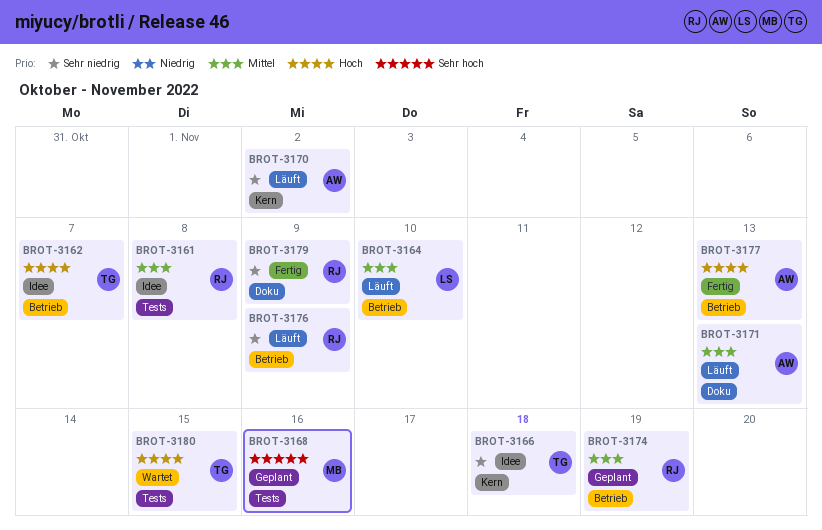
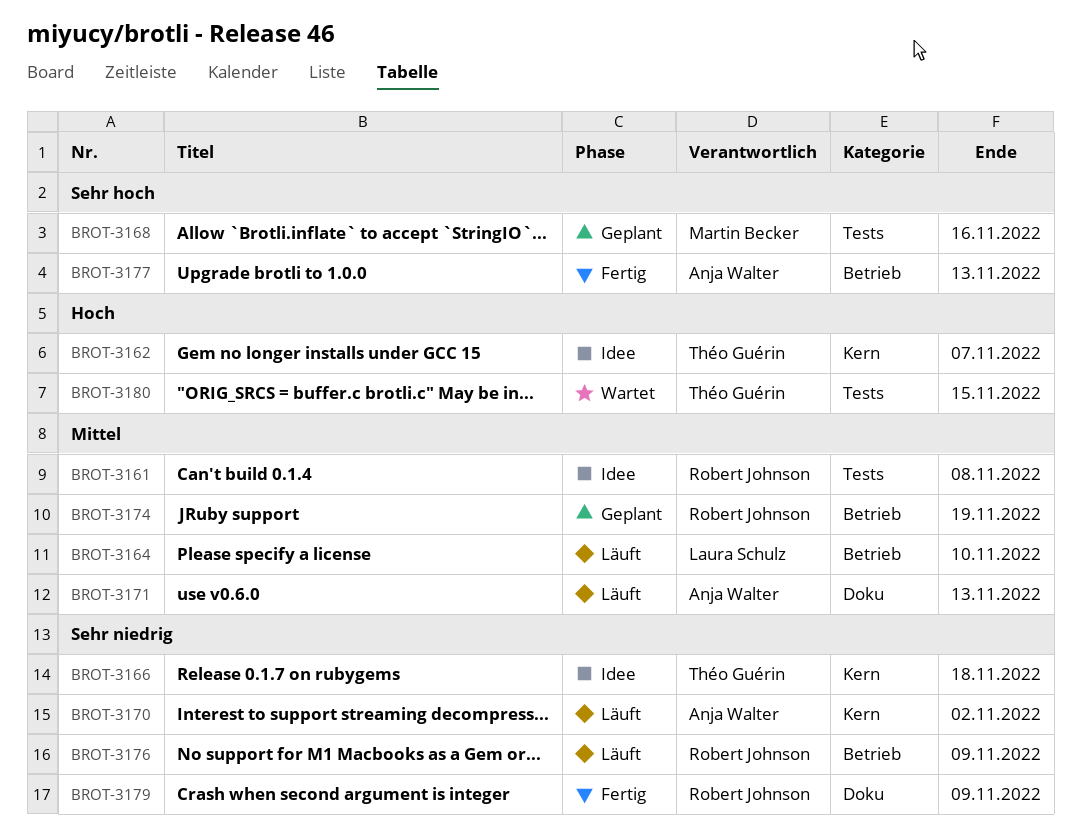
BROT-3162, label: Betrieb -> Kern
BROT-3177, priority: Hoch -> Sehr hoch

